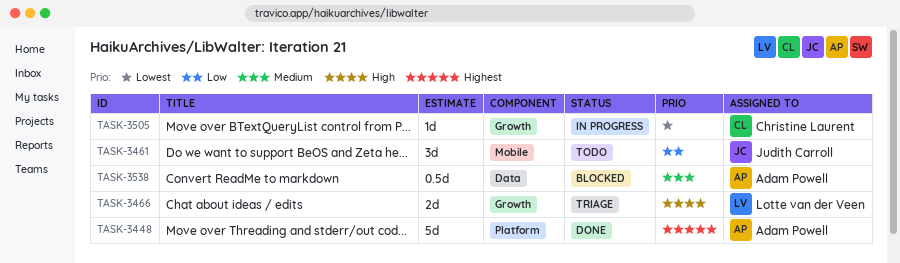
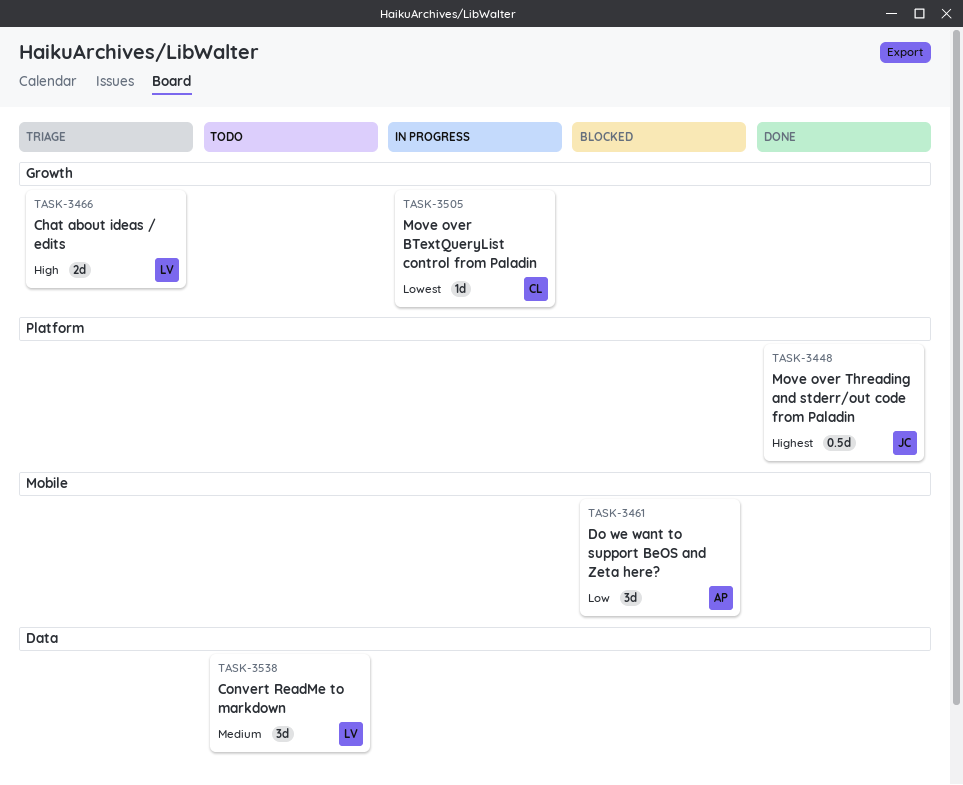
TASK-3448, owner: Adam Powell -> Judith Carroll
TASK-3448, estimate: 5d -> 0.5d
TASK-3461, status: Todo -> Blocked
TASK-3461, owner: Judith Carroll -> Adam Powell
TASK-3538, status: Blocked -> Todo
TASK-3538, owner: Adam Powell -> Lotte van der Veen
TASK-3538, estimate: 0.5d -> 3d

